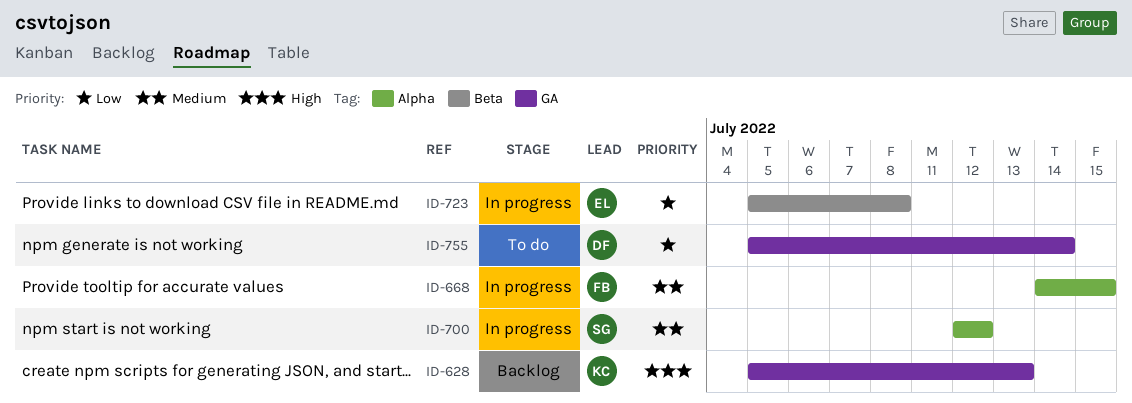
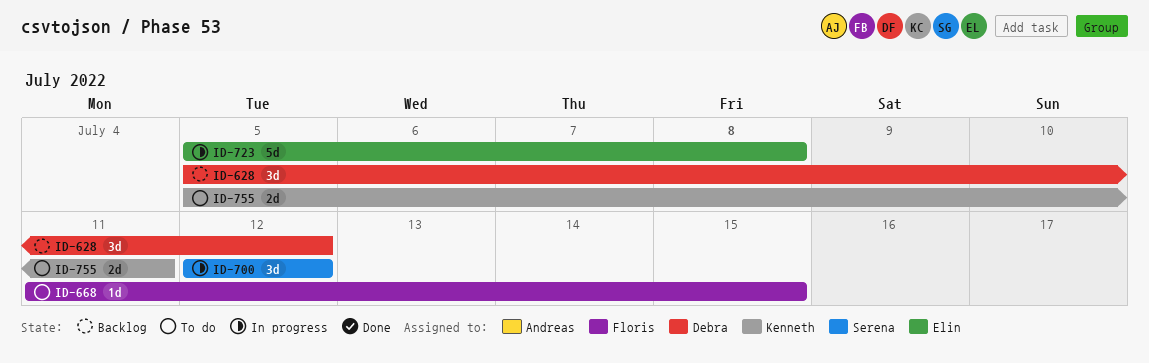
ID-628, owner: Kenneth -> Debra
ID-628, due: Jul 13 -> Jul 12
ID-668, status: In progress -> To do
ID-668, start: Jul 14 -> Jul 11
ID-755, owner: Debra -> Kenneth
ID-755, due: Jul 14 -> Jul 11

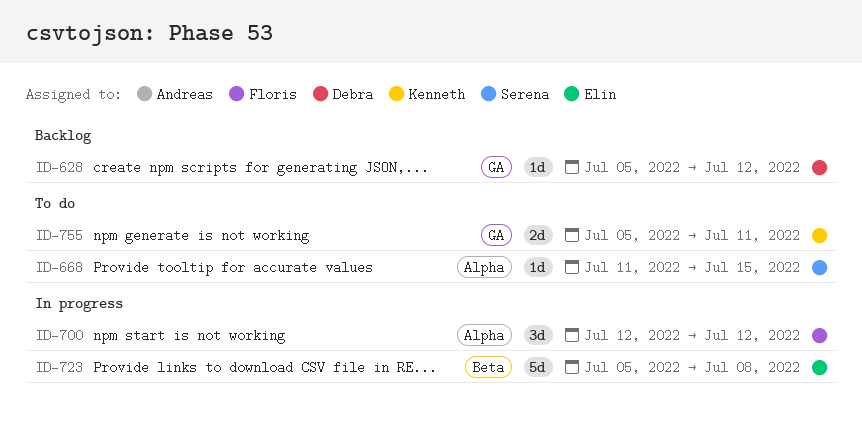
ID-628, estimate: 3d -> 1d
ID-668, owner: Floris -> Serena
ID-700, owner: Serena -> Floris

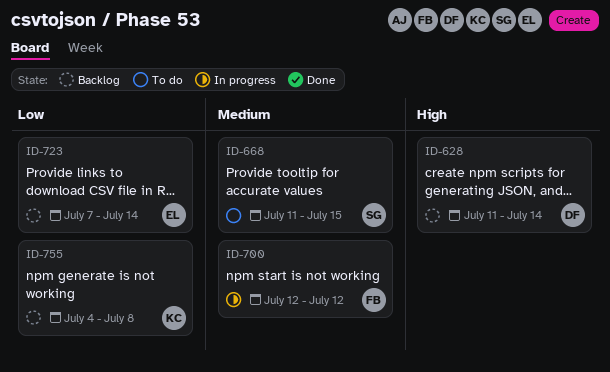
ID-628, start: Jul 5 -> Jul 11
ID-628, due: Jul 12 -> Jul 14
ID-723, status: In progress -> Backlog
ID-723, start: Jul 5 -> Jul 7
ID-723, due: Jul 8 -> Jul 14
ID-755, status: To do -> Backlog
ID-755, start: Jul 5 -> Jul 4
ID-755, due: Jul 11 -> Jul 8

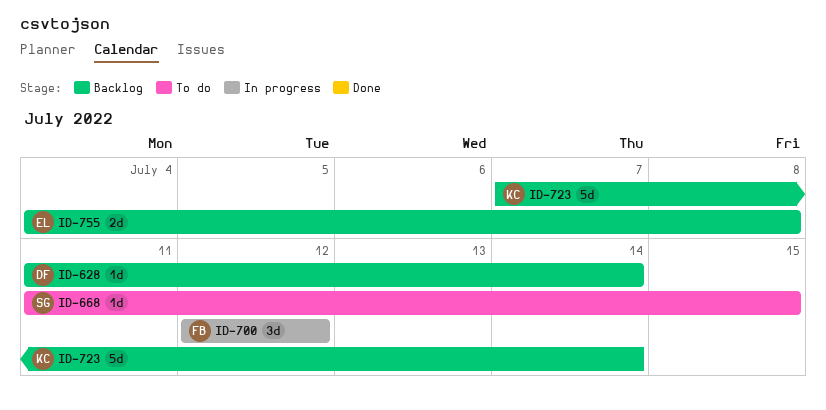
ID-723, owner: EL -> KC
ID-755, owner: KC -> EL

